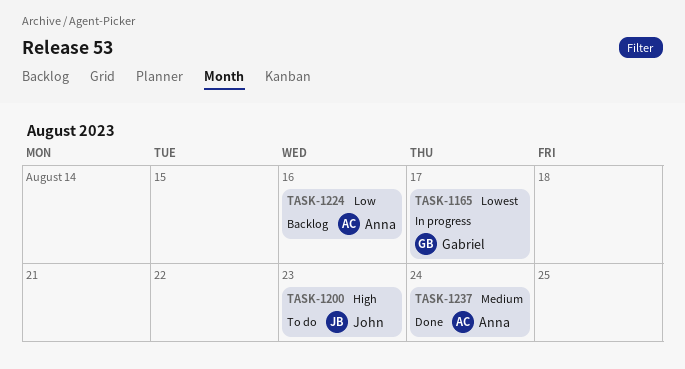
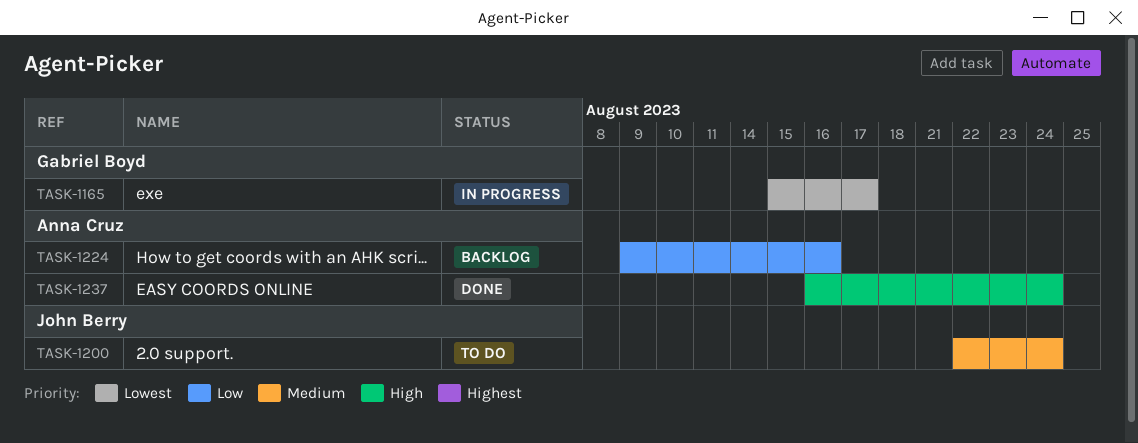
TASK-1200, priority: High -> Medium
TASK-1200, due: Aug 23 -> Aug 24
TASK-1237, priority: Medium -> High

